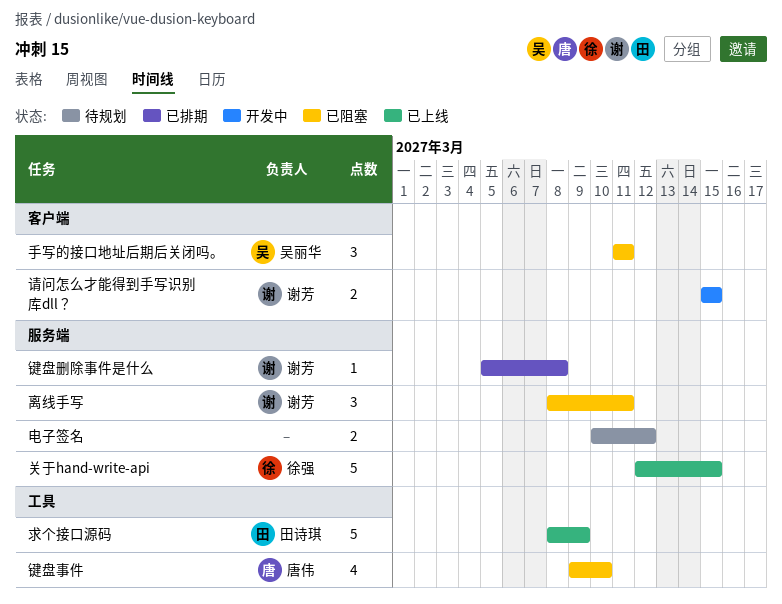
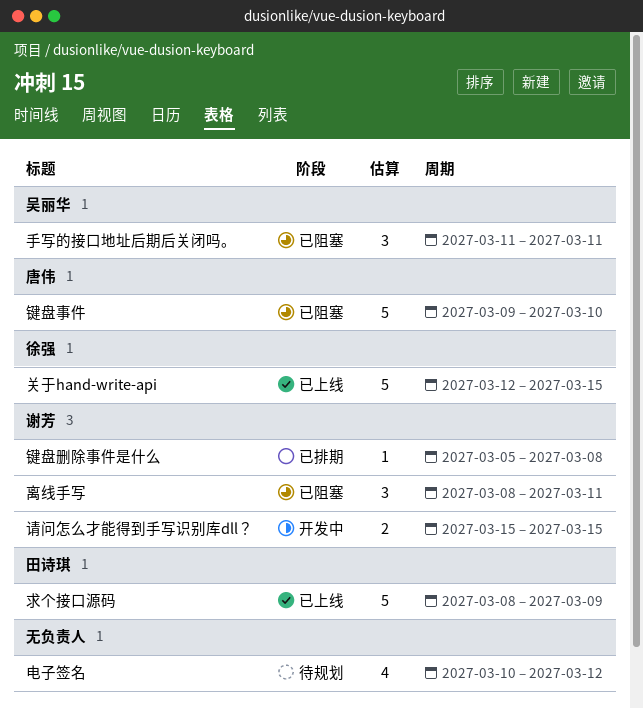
电子签名, estimate: 2 -> 4
键盘事件, estimate: 4 -> 5

